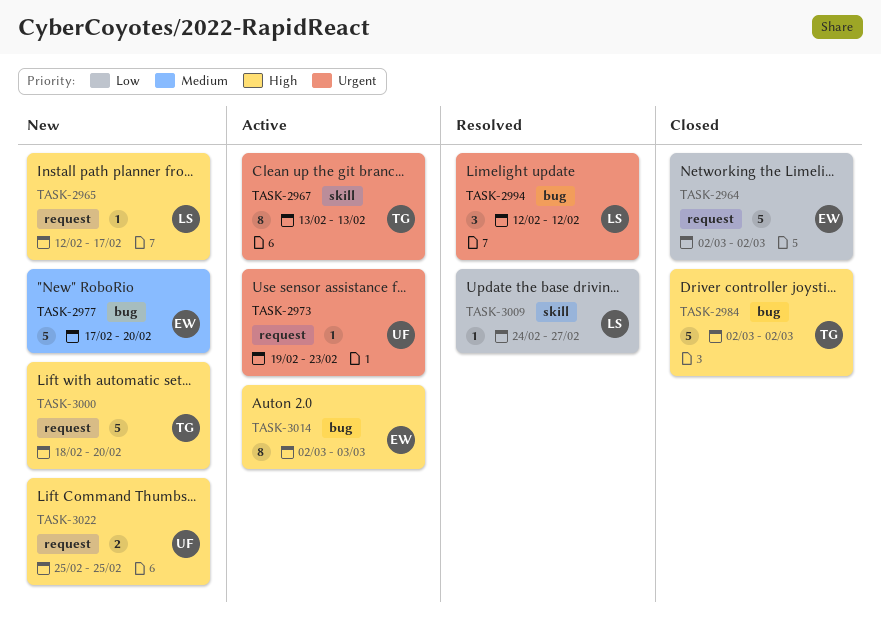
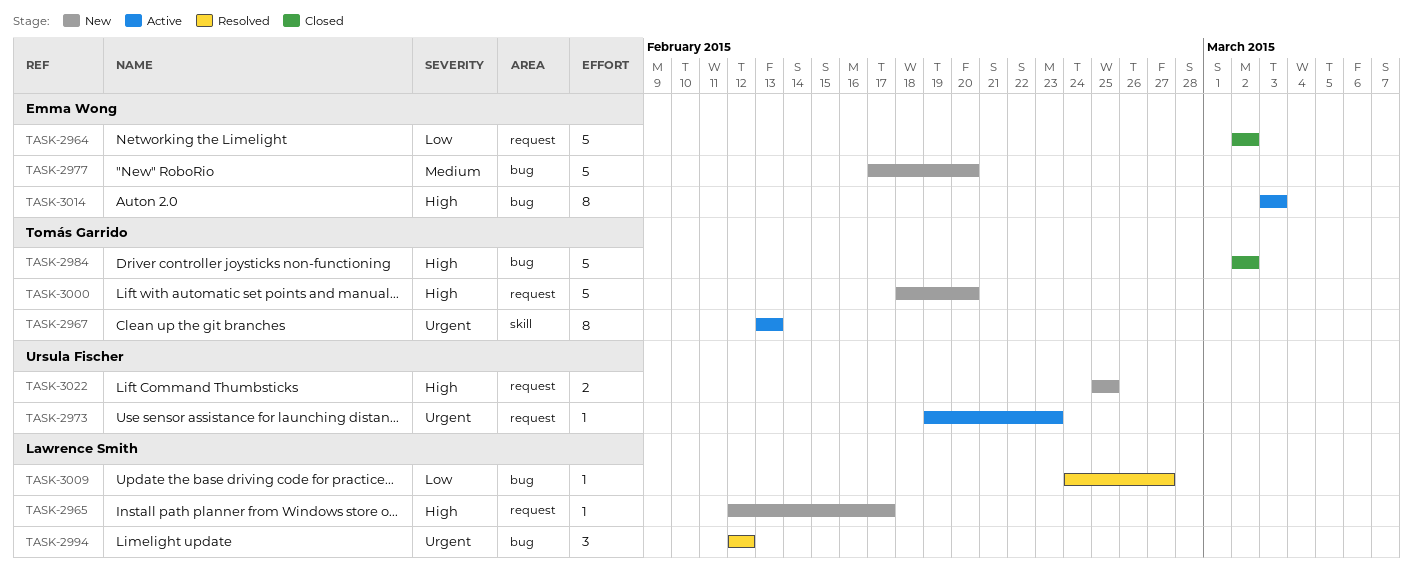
TASK-3009, label: skill -> bug
TASK-3014, start: Mar 2 -> Mar 3

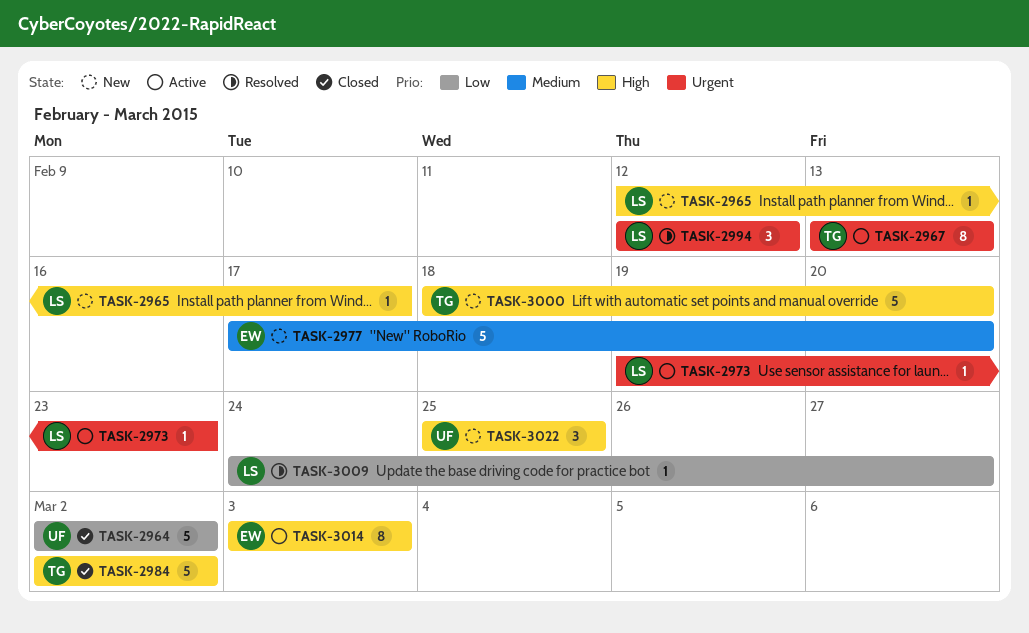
TASK-2964, owner: Emma Wong -> Ursula Fischer
TASK-2973, owner: Ursula Fischer -> Lawrence Smith
TASK-3022, estimate: 2 -> 3

